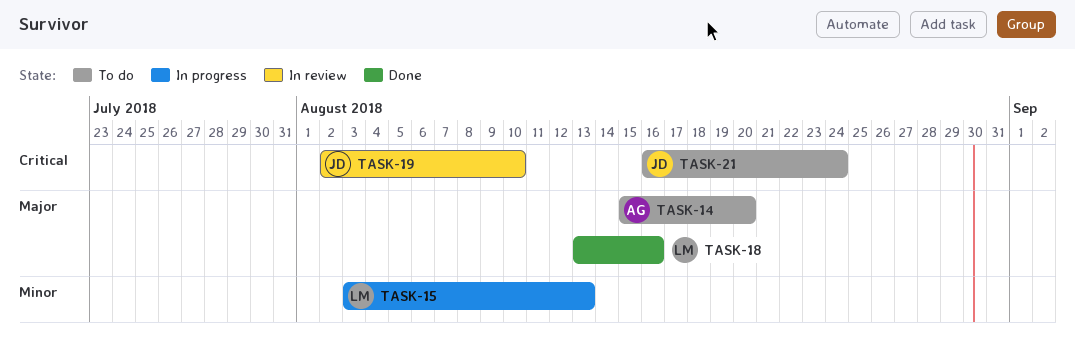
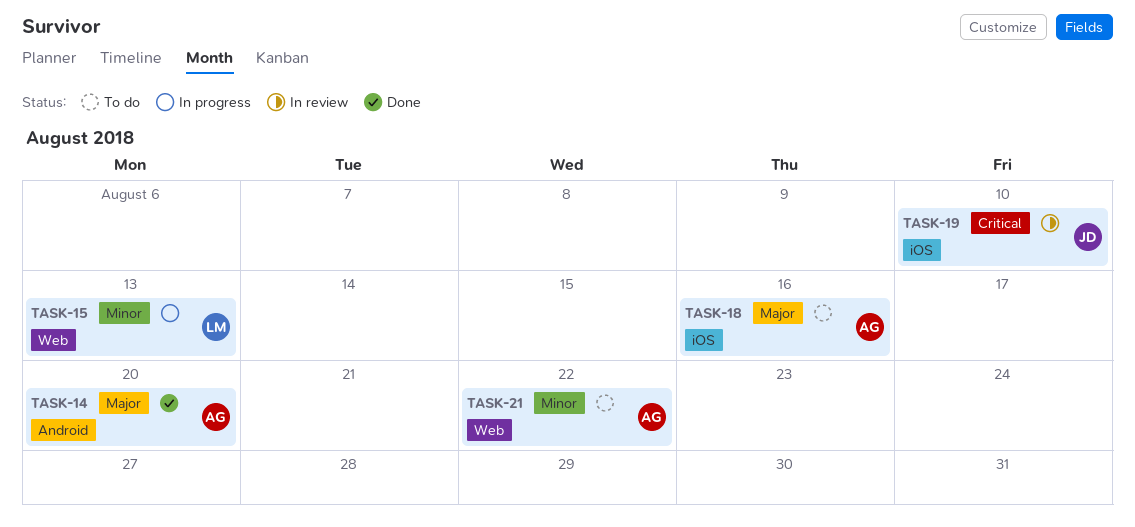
TASK-14, status: To do -> Done
TASK-18, status: Done -> To do
TASK-18, owner: LM -> AG
TASK-21, owner: JD -> AG
TASK-21, priority: Critical -> Minor
TASK-21, due: Aug 24 -> Aug 22

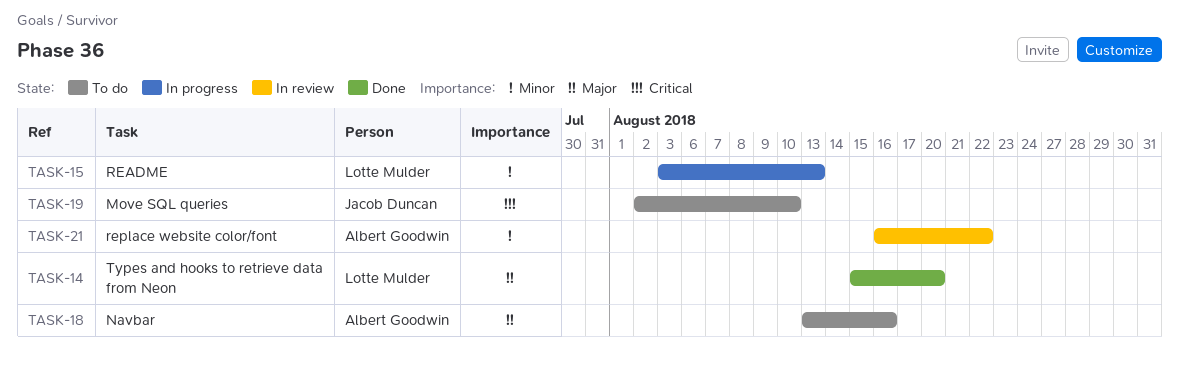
TASK-14, owner: Albert Goodwin -> Lotte Mulder
TASK-19, status: In review -> To do
TASK-21, status: To do -> In review

